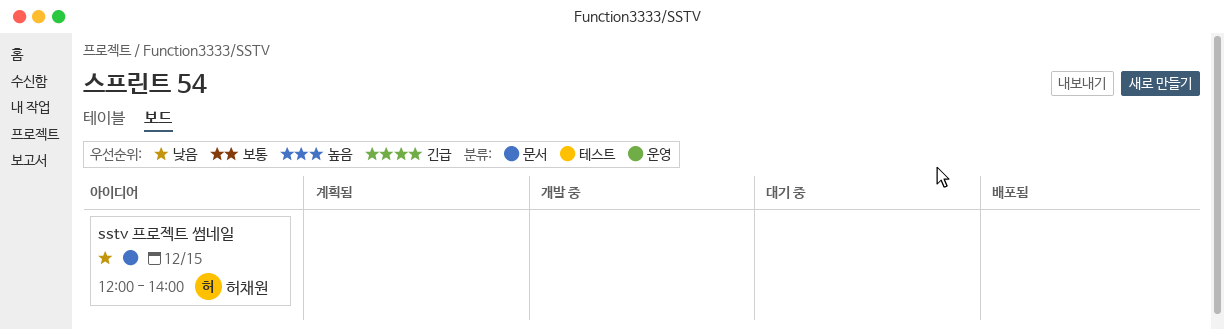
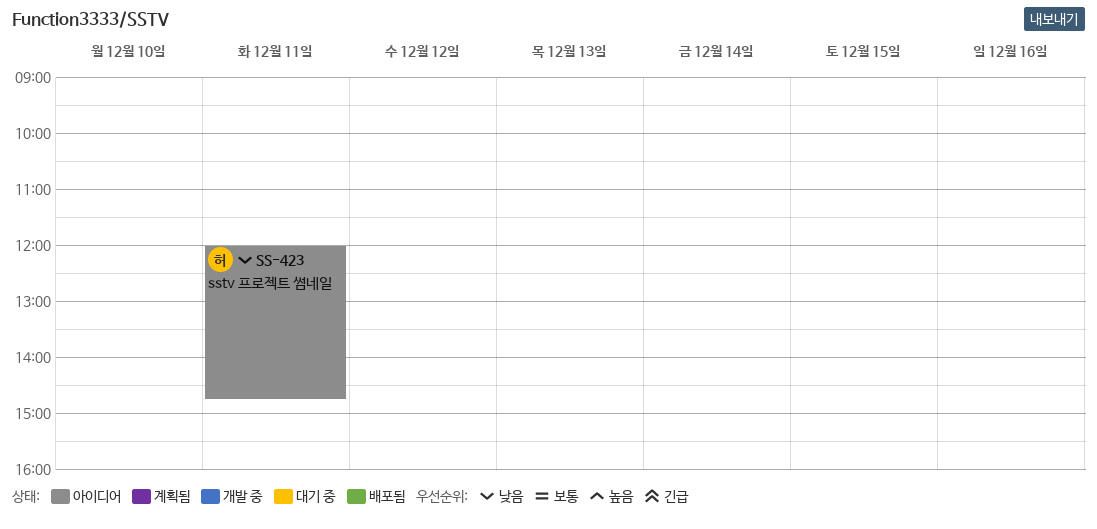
sstv 프로젝트 썸네일, day: Dec 15 -> Dec 11
sstv 프로젝트 썸네일, ends: 14:00 -> 14:45

